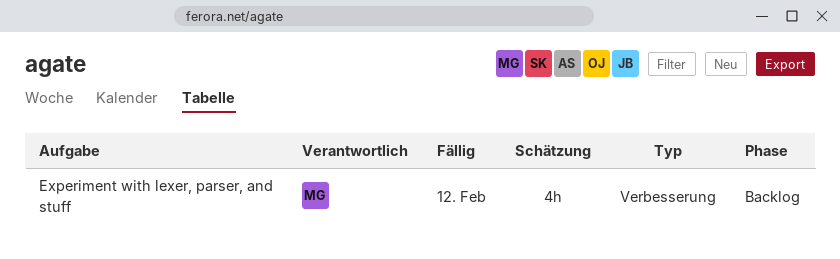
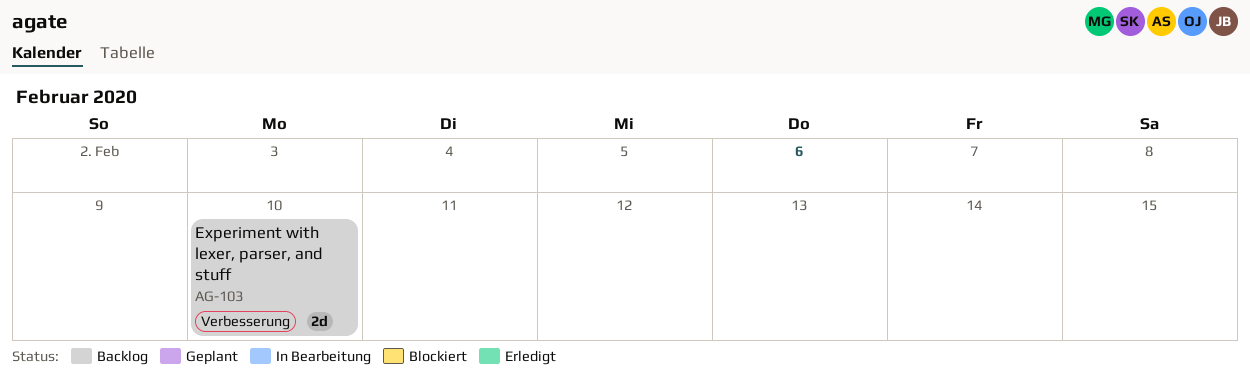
Experiment with lexer, parser, and stuff, estimate: 4h -> 2d
Experiment with lexer, parser, and stuff, due: Feb 12 -> Feb 10

